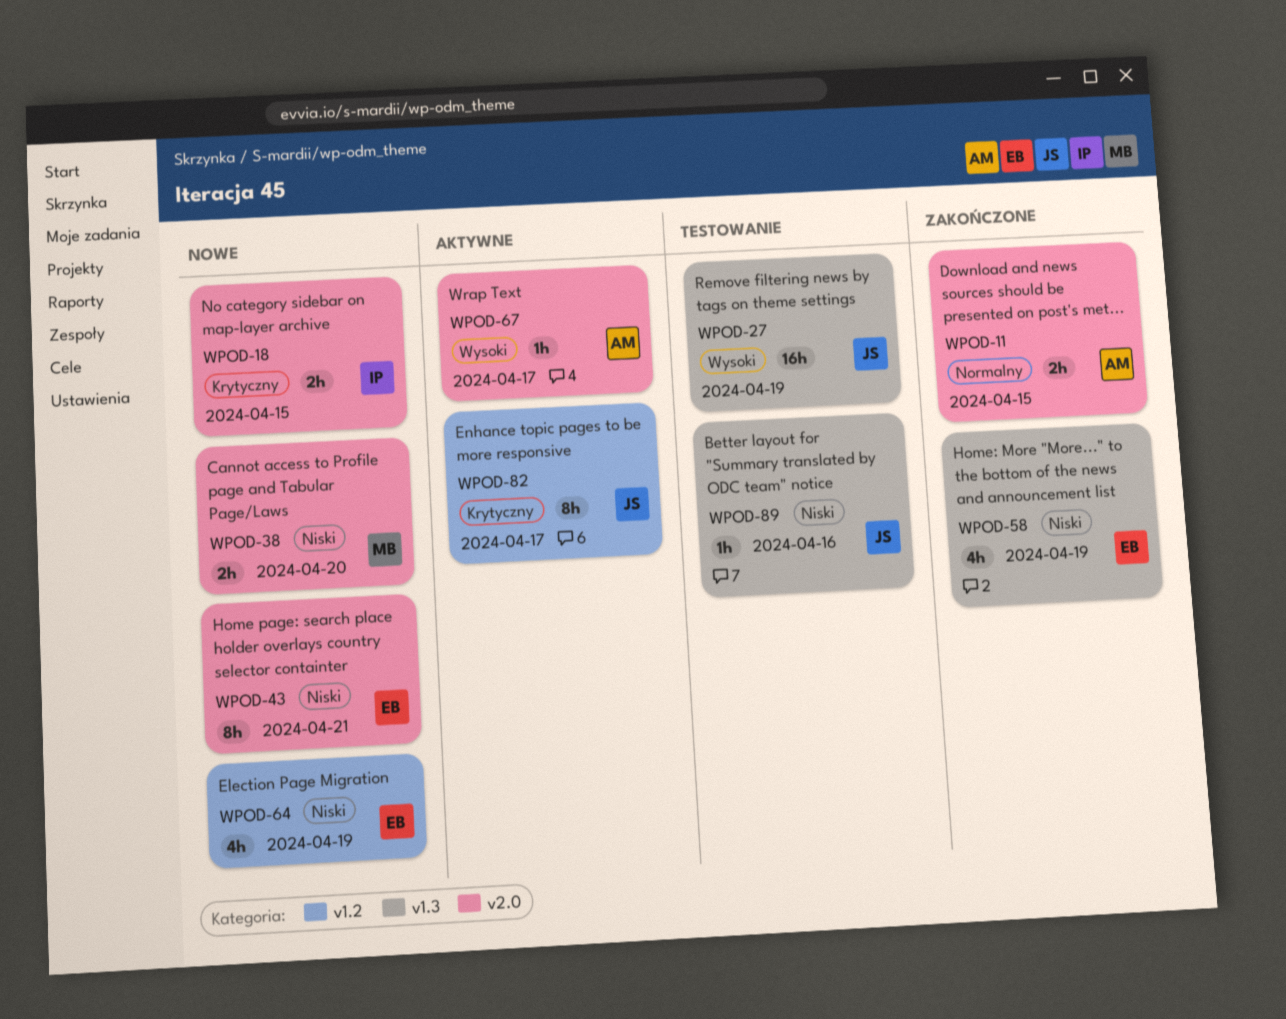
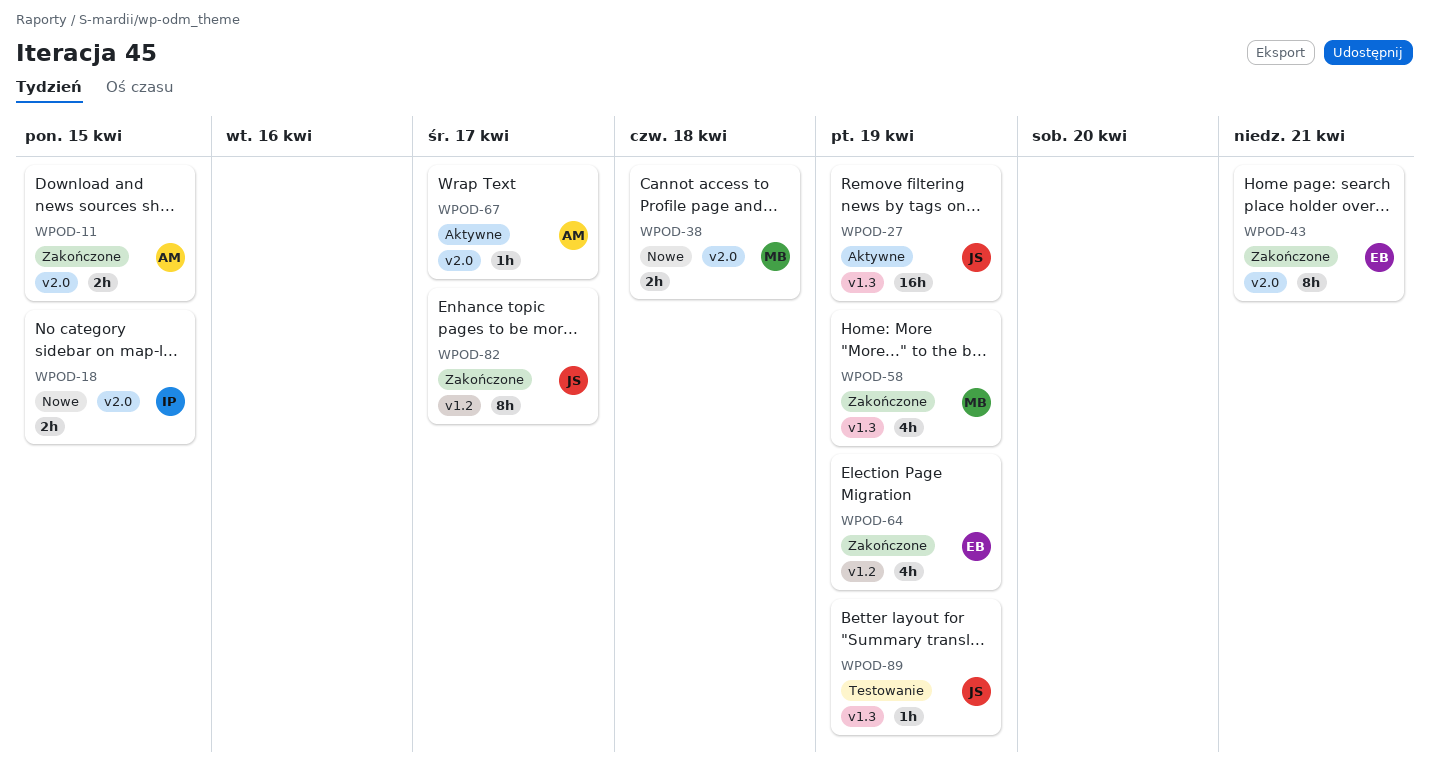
WPOD-27, status: Testowanie -> Aktywne
WPOD-38, due: Apr 20 -> Apr 18
WPOD-43, status: Nowe -> Zakończone
WPOD-58, owner: EB -> MB
WPOD-64, status: Nowe -> Zakończone
WPOD-82, status: Aktywne -> Zakończone
WPOD-89, due: Apr 16 -> Apr 19

